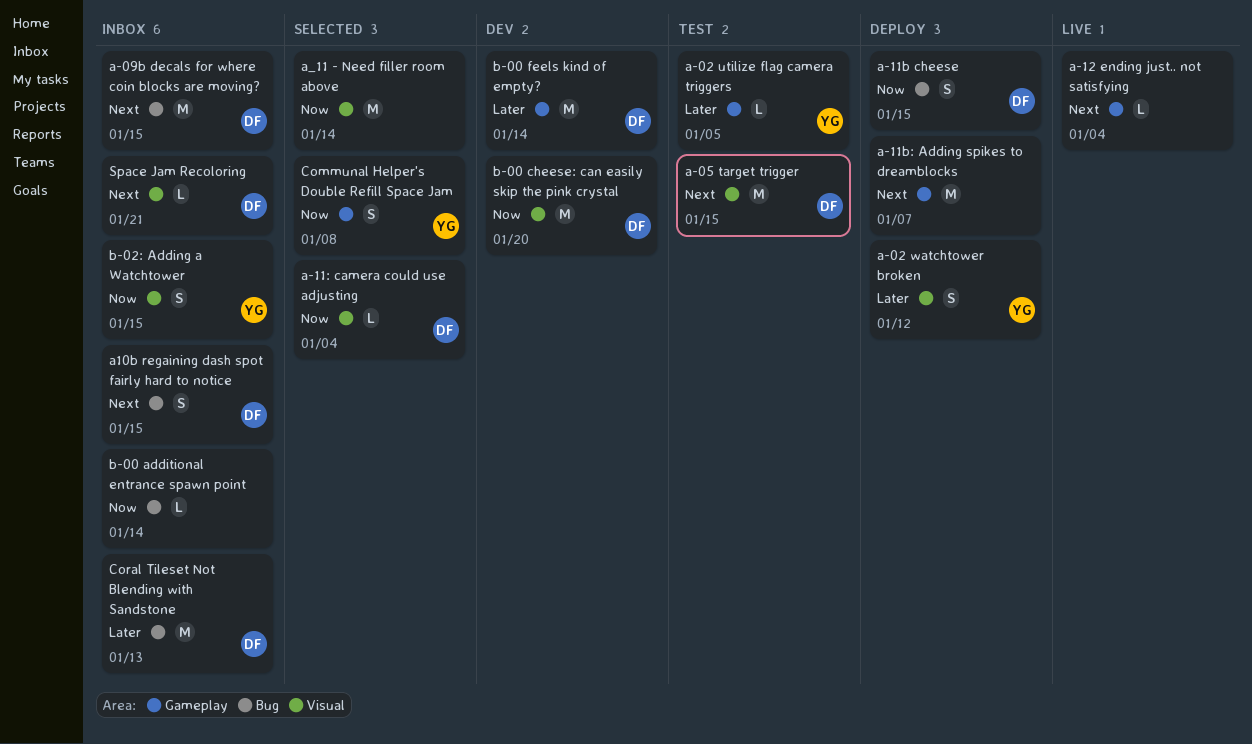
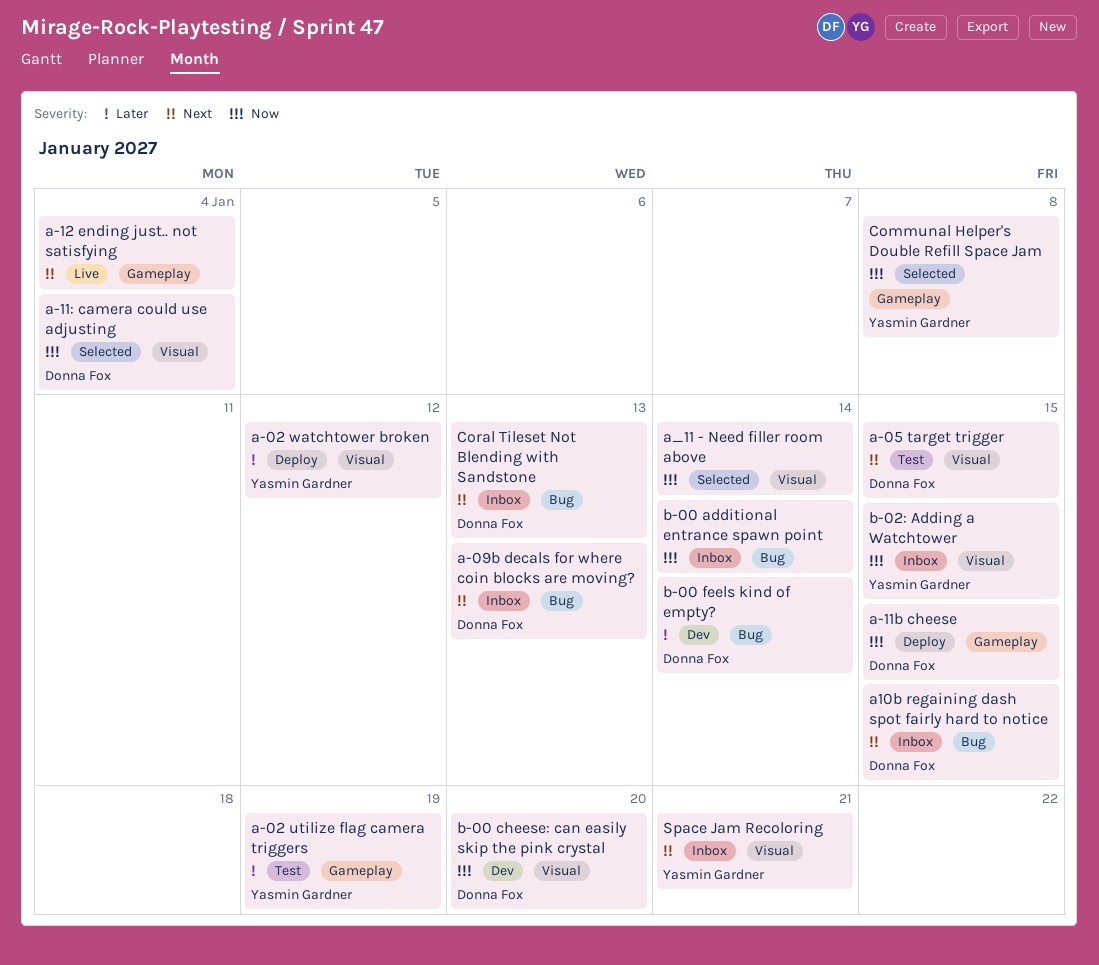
a-02 utilize flag camera triggers, due: Jan 5 -> Jan 19
a-09b decals for where coin blocks are moving?, due: Jan 15 -> Jan 13
a-11b cheese, label: Bug -> Gameplay
a-11b: Adding spikes to dreamblocks: present -> none
b-00 feels kind of empty?, label: Gameplay -> Bug
Coral Tileset Not Blending with Sandstone, priority: Later -> Next
Space Jam Recoloring, owner: Donna Fox -> Yasmin Gardner

